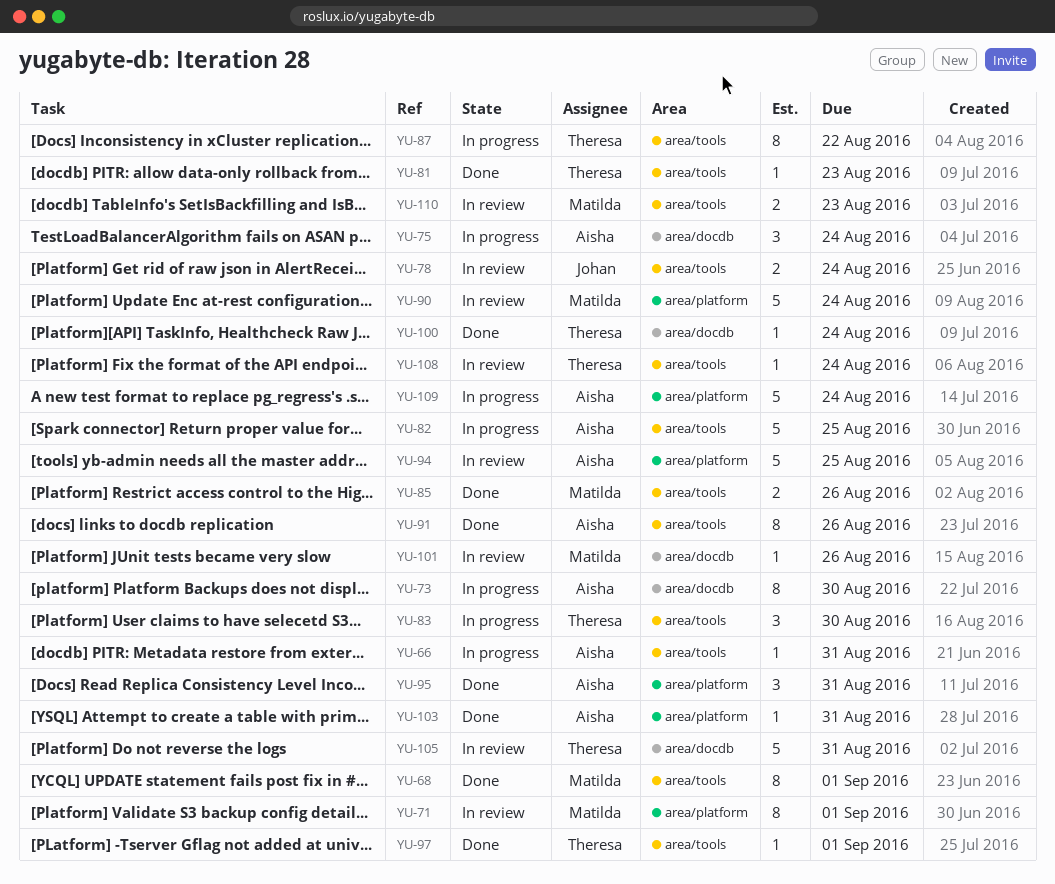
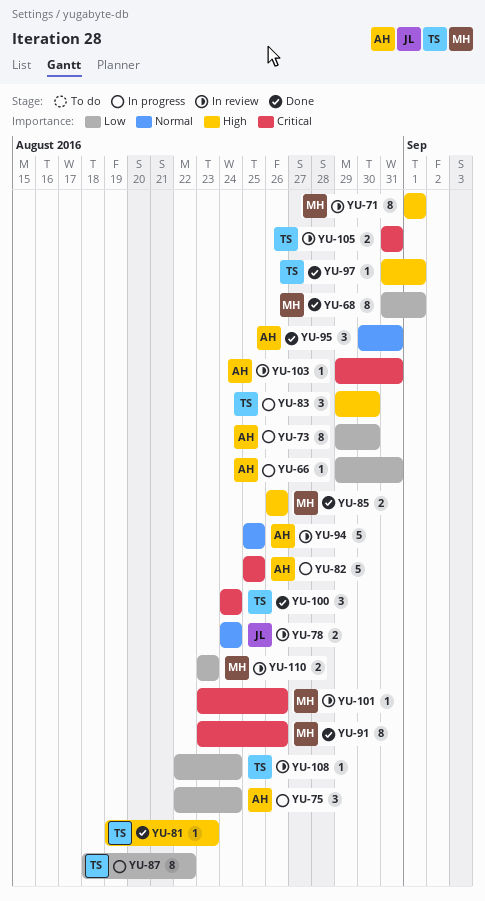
YU-90: present -> none
YU-91, owner: Aisha -> Matilda
YU-100, estimate: 1 -> 3
YU-103, status: Done -> In review
YU-105, estimate: 5 -> 2
YU-109: present -> none

